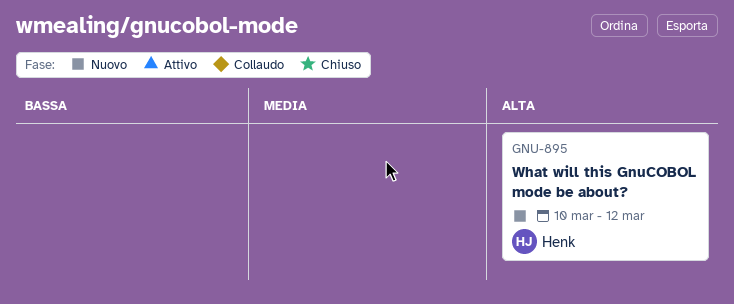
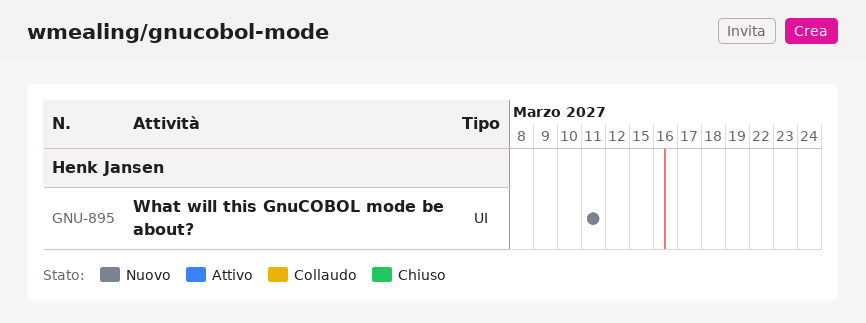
GNU-895, start: Mar 10 -> Mar 11
GNU-895, due: Mar 12 -> Mar 11

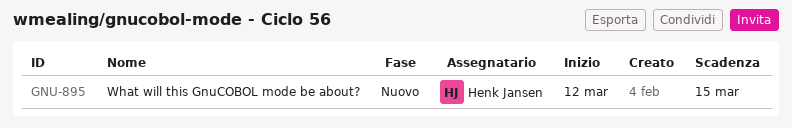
GNU-895, start: Mar 11 -> Mar 12
GNU-895, due: Mar 11 -> Mar 15

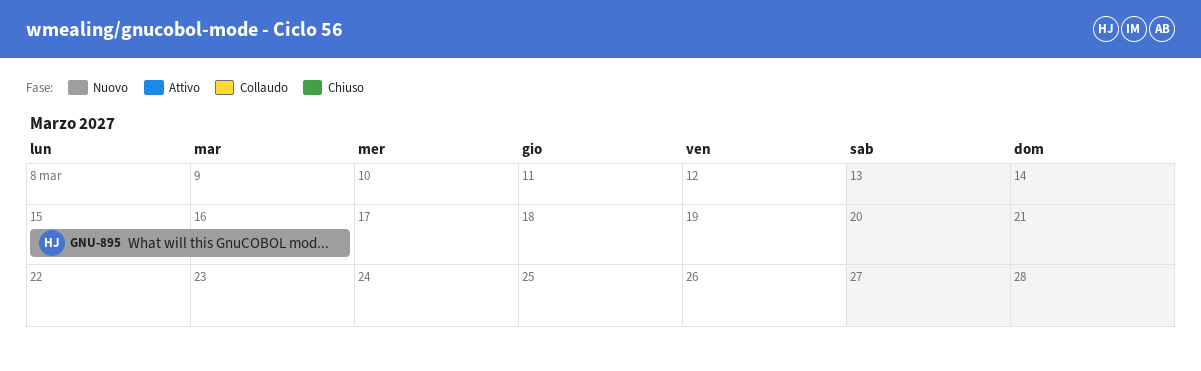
GNU-895, start: Mar 12 -> Mar 15
GNU-895, due: Mar 15 -> Mar 16

